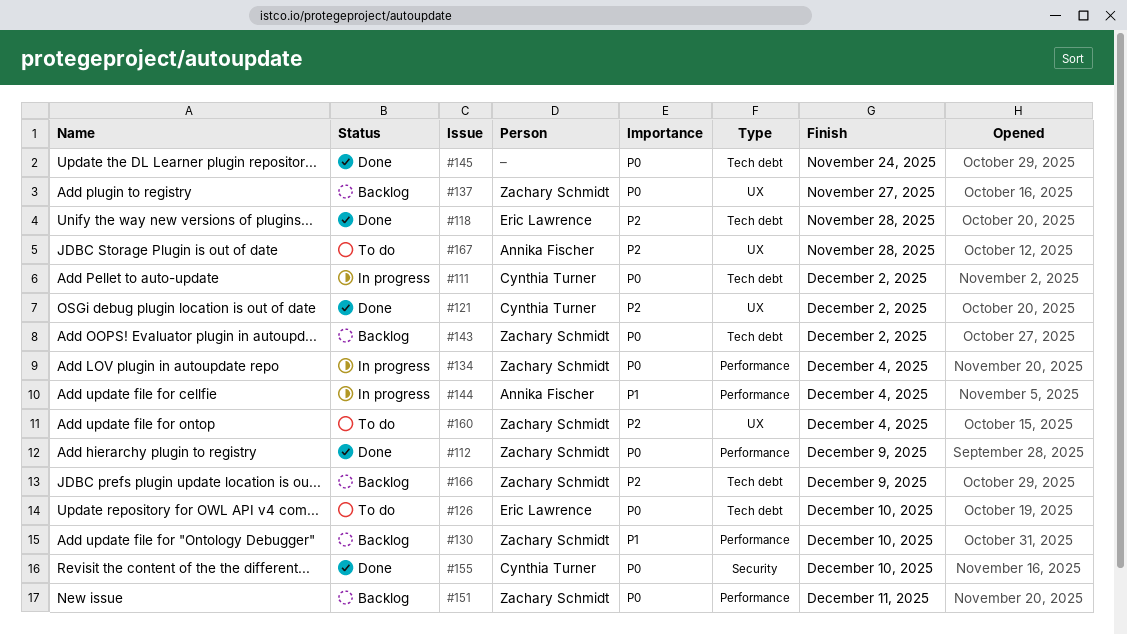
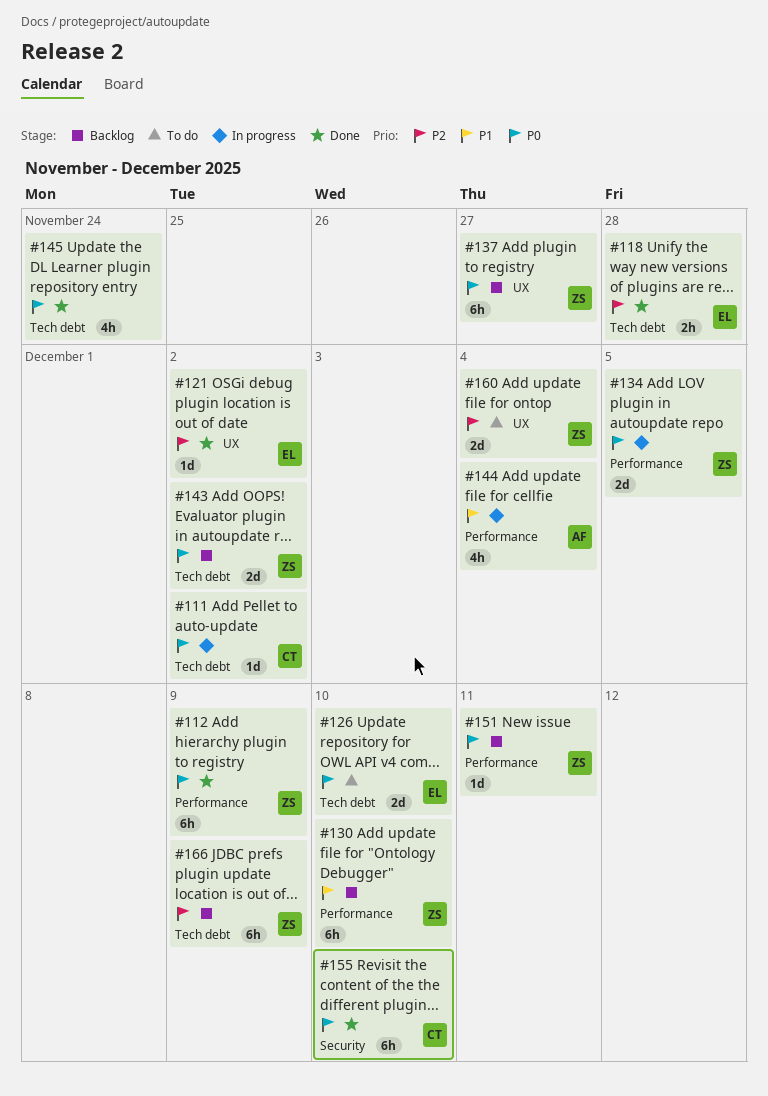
#121, owner: Cynthia Turner -> Eric Lawrence
#134, due: Dec 4 -> Dec 5
#167: present -> none

